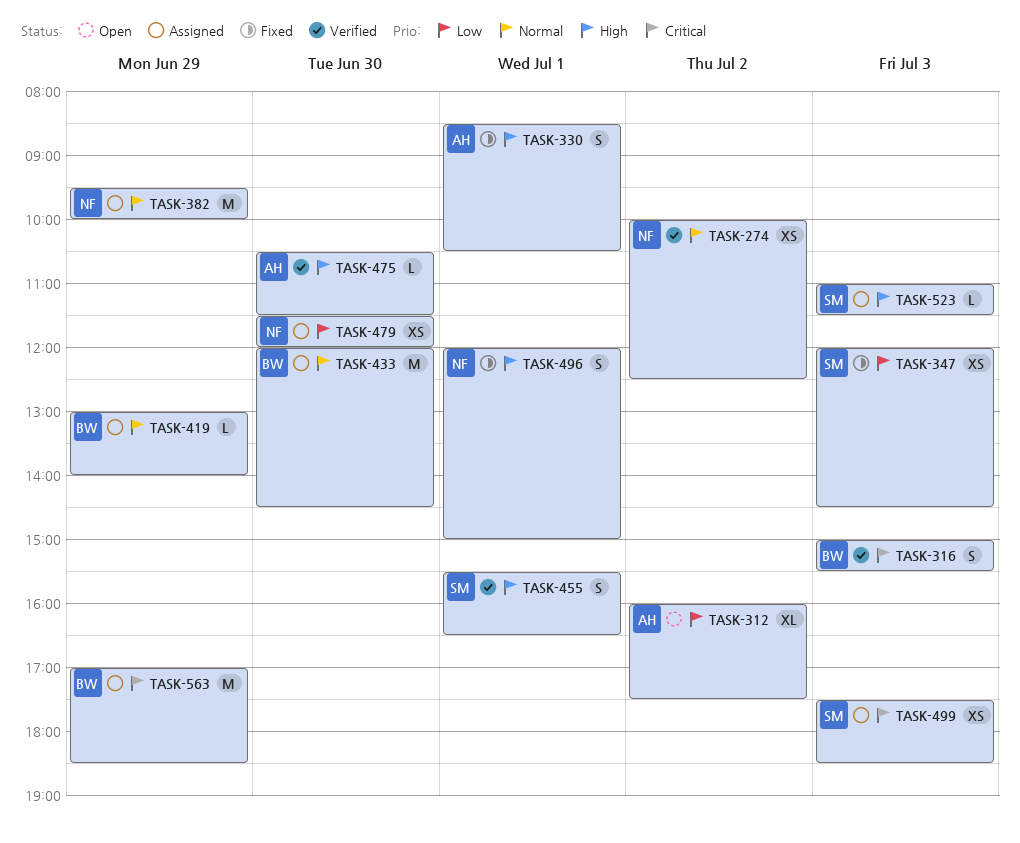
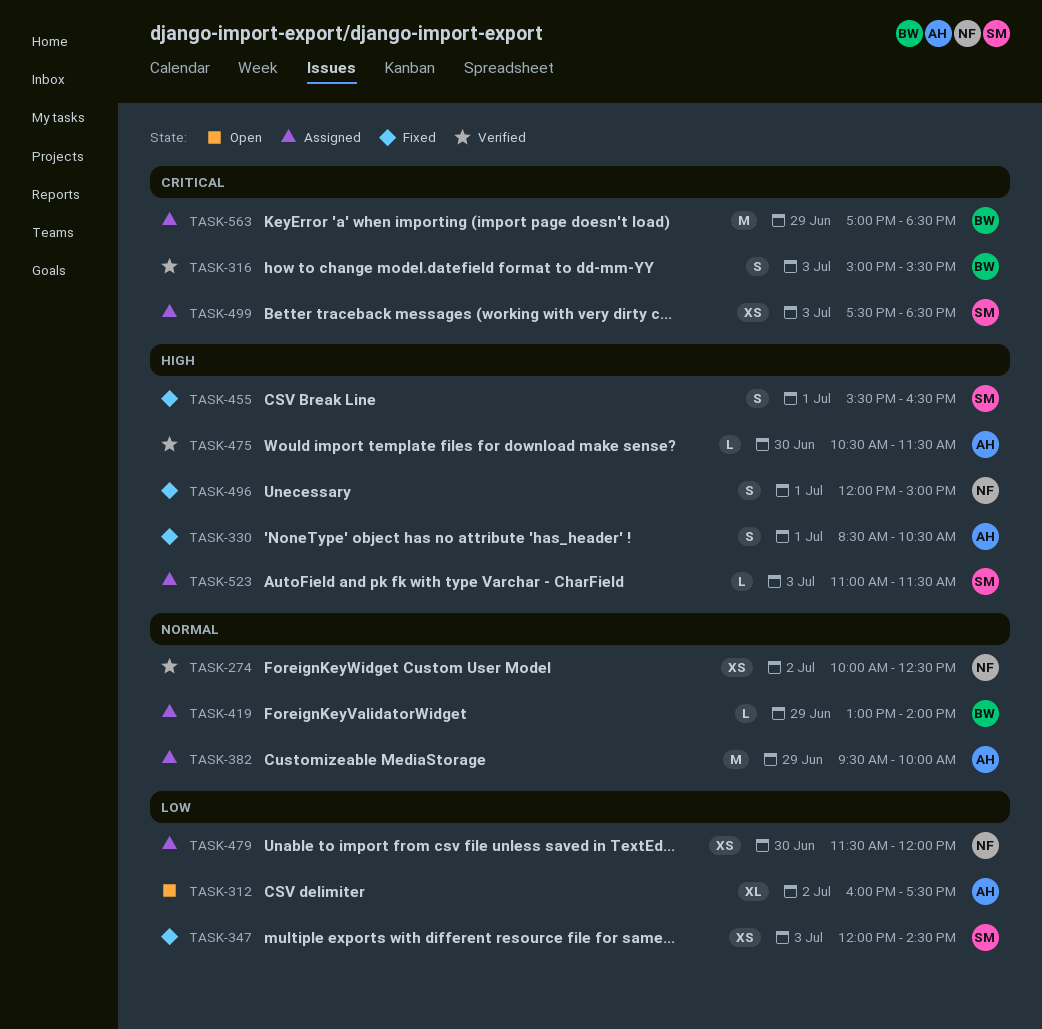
TASK-382, owner: NF -> AH
TASK-433: present -> none
TASK-455, status: Verified -> Fixed

